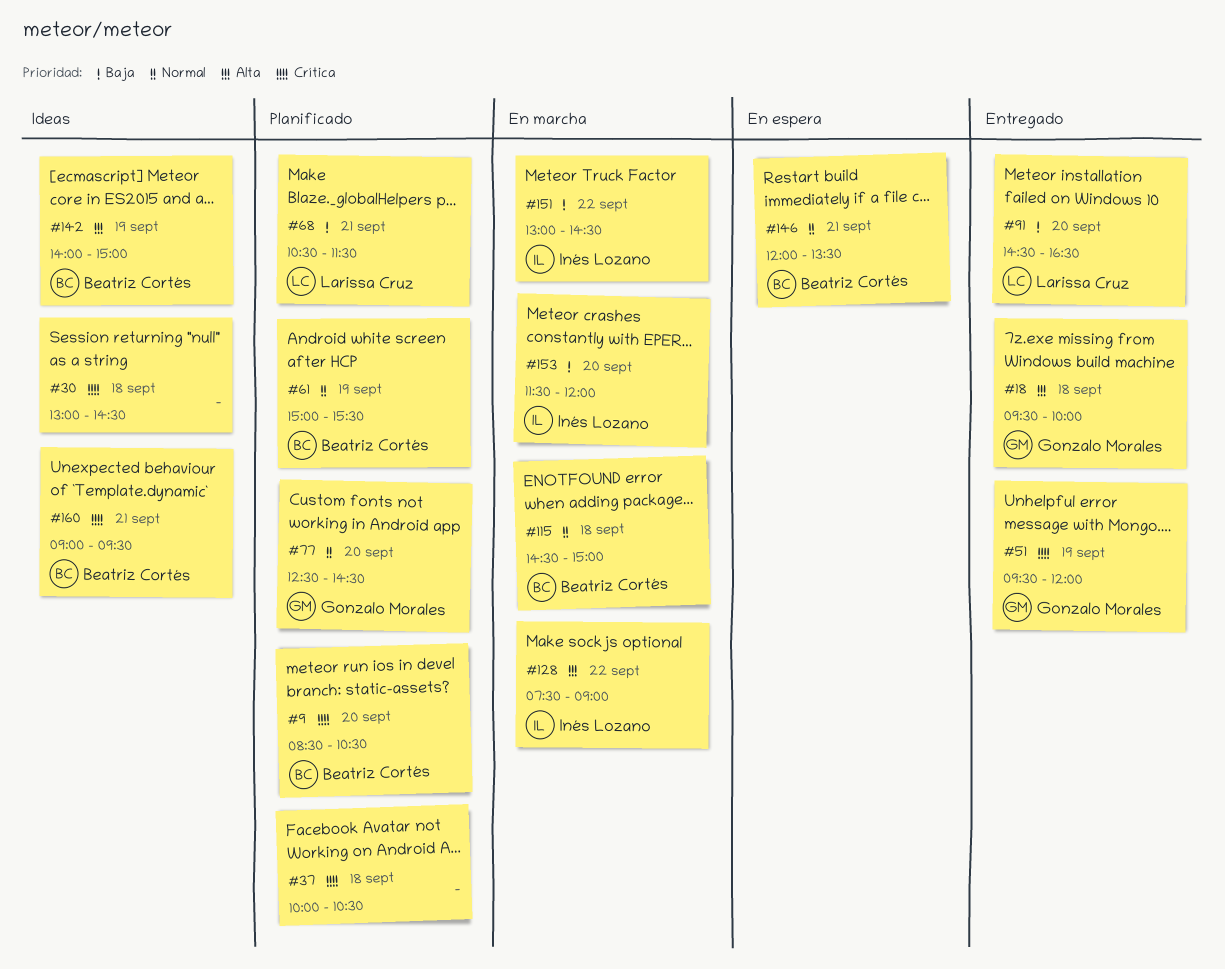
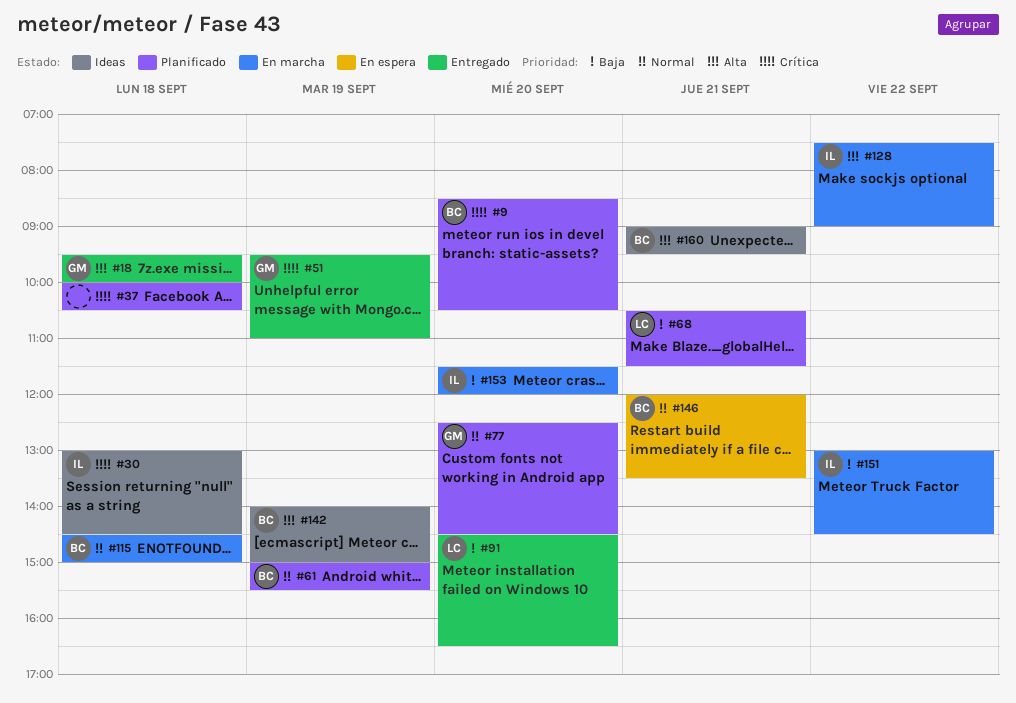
#30, owner: none -> Inés Lozano
#51, ends: 12:00 -> 11:00
#160, priority: Crítica -> Alta

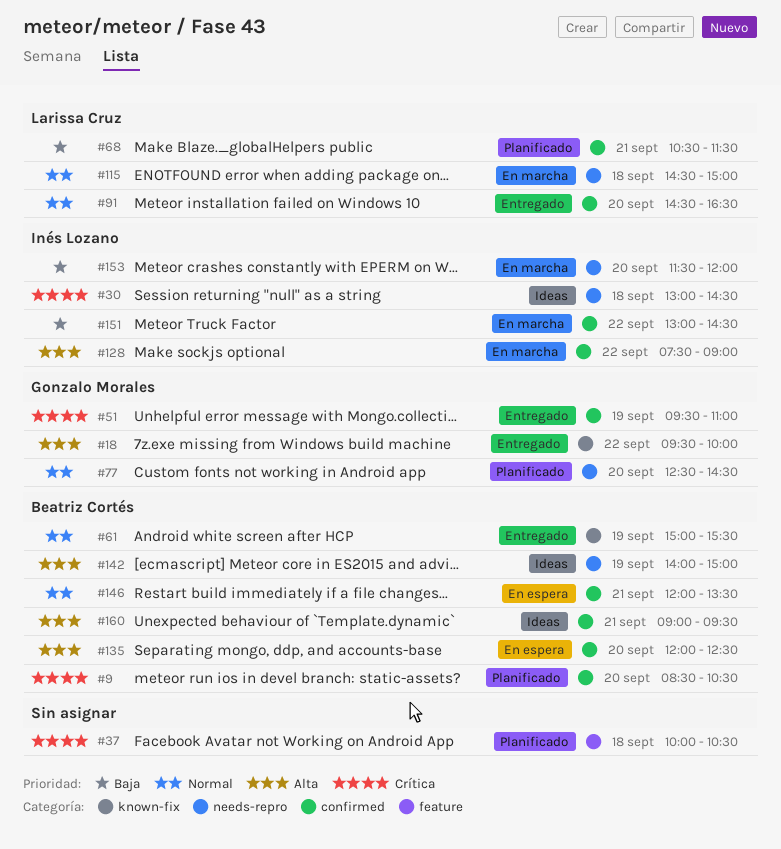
#18, day: Sep 18 -> Sep 22
#61, status: Planificado -> Entregado
#91, priority: Baja -> Normal
#115, owner: Beatriz Cortés -> Larissa Cruz
#135: none -> present

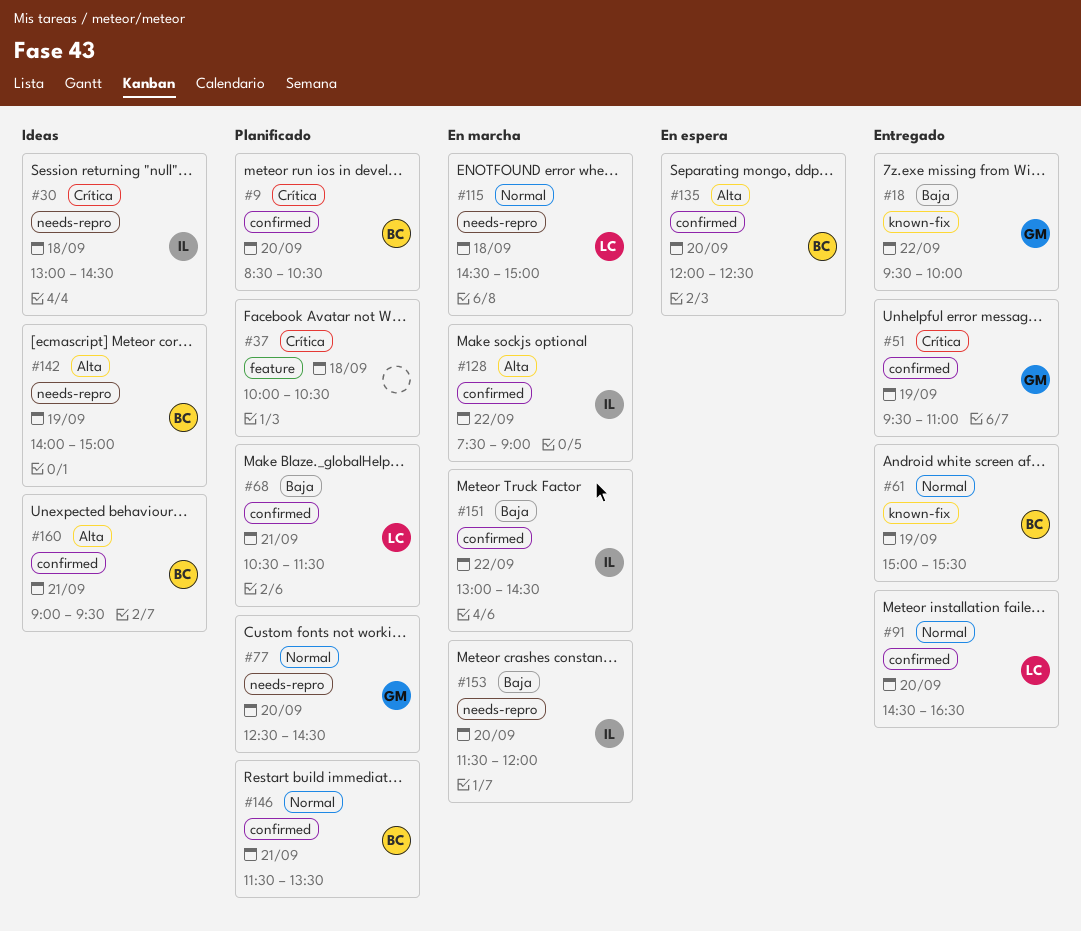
#18, priority: Alta -> Baja
#146, status: En espera -> Planificado
#146, begins: 12:00 -> 11:30

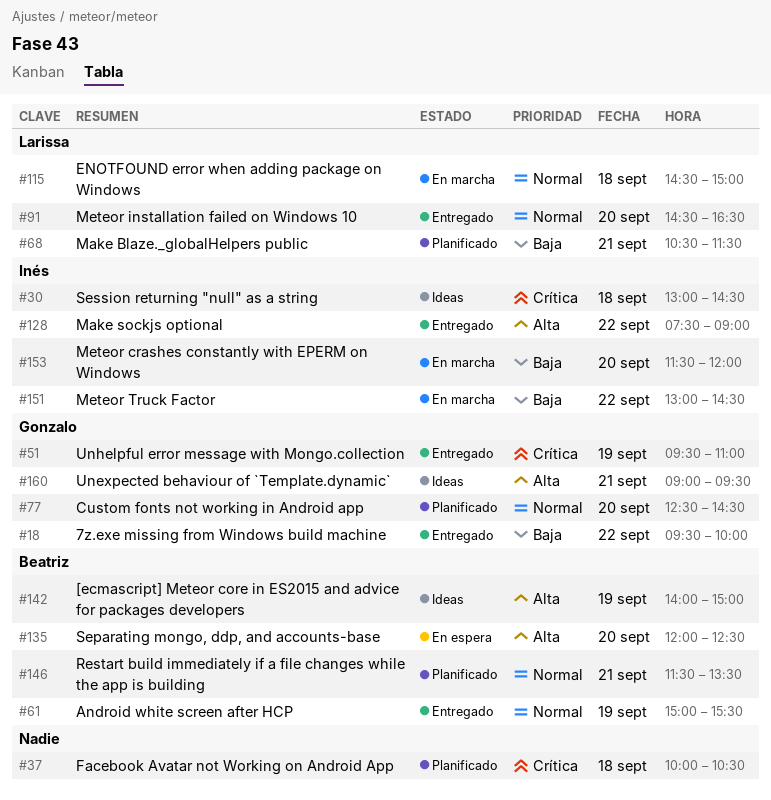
#9: present -> none
#128, status: En marcha -> Entregado
#160, owner: Beatriz -> Gonzalo

